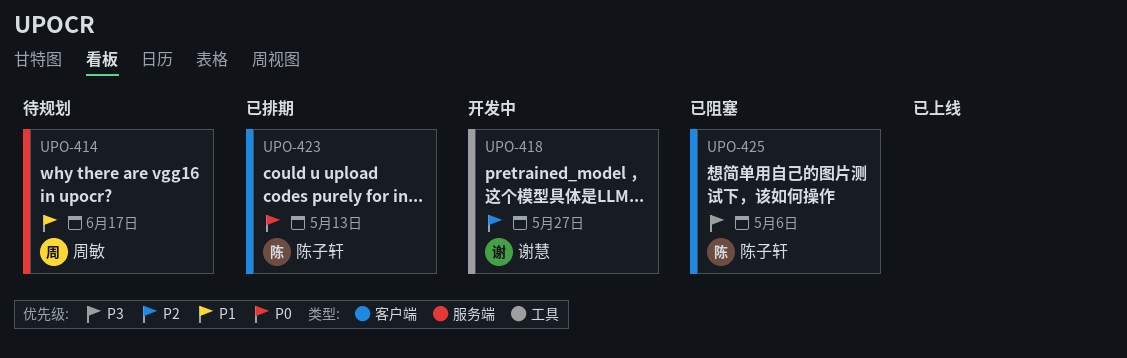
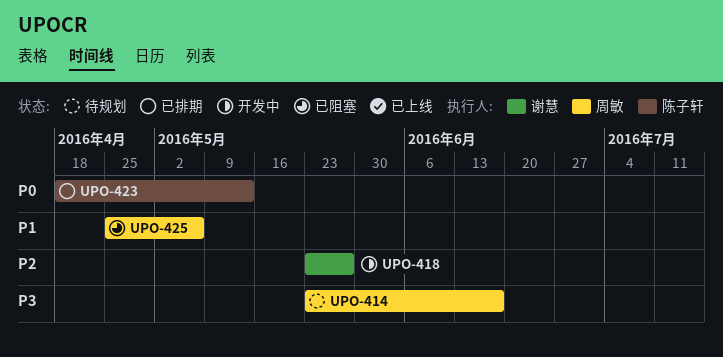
UPO-414, priority: P1 -> P3
UPO-425, owner: 陈子轩 -> 周敏
UPO-425, priority: P3 -> P1

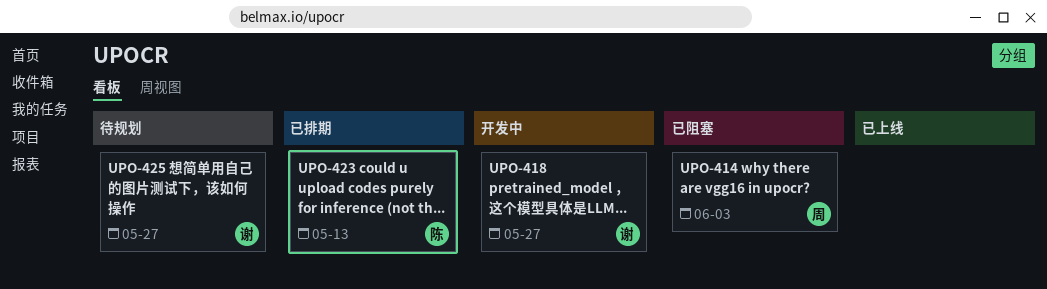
UPO-414, status: 待规划 -> 已阻塞
UPO-414, due: Jun 17 -> Jun 3
UPO-425, status: 已阻塞 -> 待规划
UPO-425, owner: 周敏 -> 谢慧
UPO-425, due: May 6 -> May 27

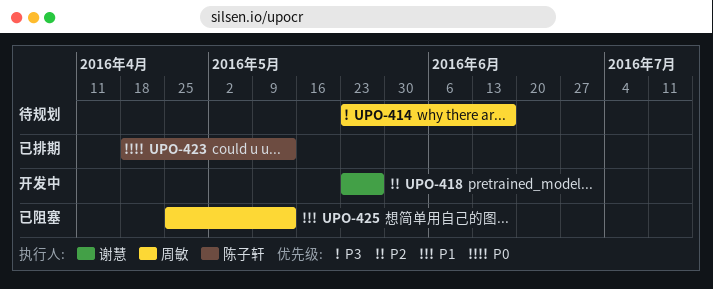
UPO-414, status: 已阻塞 -> 待规划
UPO-414, due: Jun 3 -> Jun 17
UPO-425, status: 待规划 -> 已阻塞
UPO-425, owner: 谢慧 -> 周敏
UPO-425, due: May 27 -> May 13

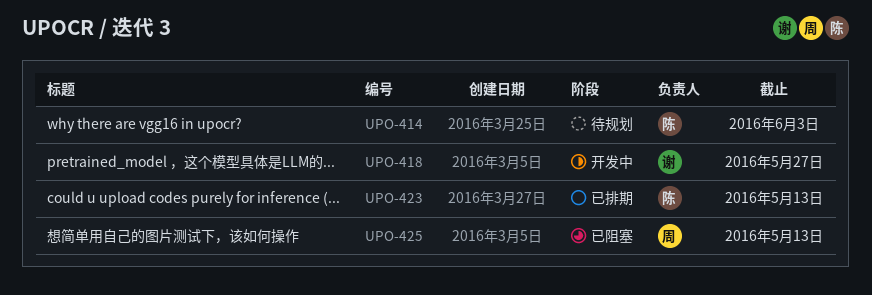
UPO-414, owner: 周敏 -> 陈子轩
UPO-414, due: Jun 17 -> Jun 3

